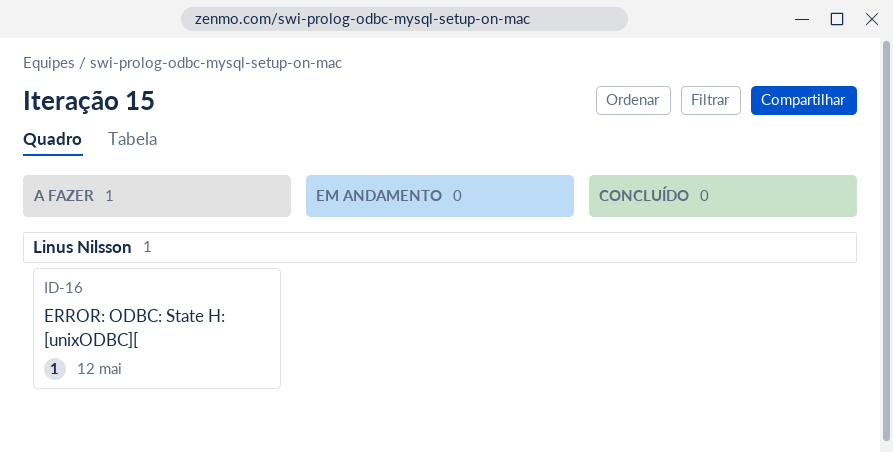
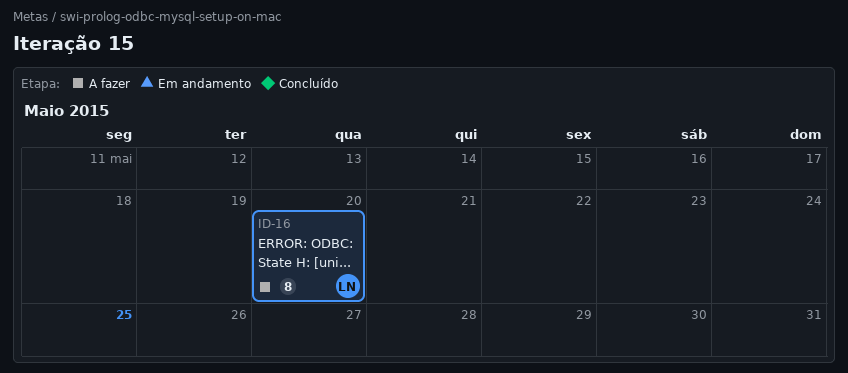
ID-16, estimate: 1 -> 8
ID-16, due: May 12 -> May 20

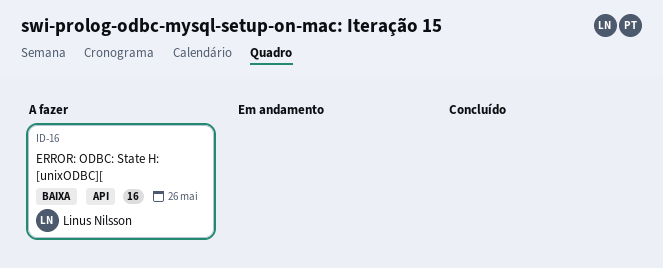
ID-16, estimate: 8 -> 16
ID-16, due: May 20 -> May 26

